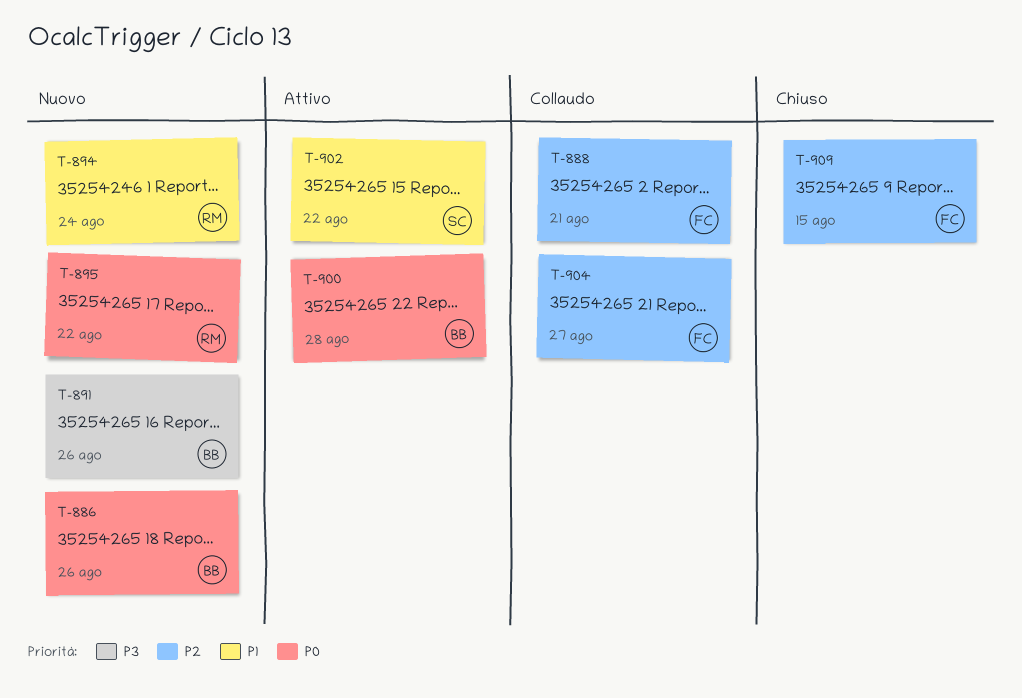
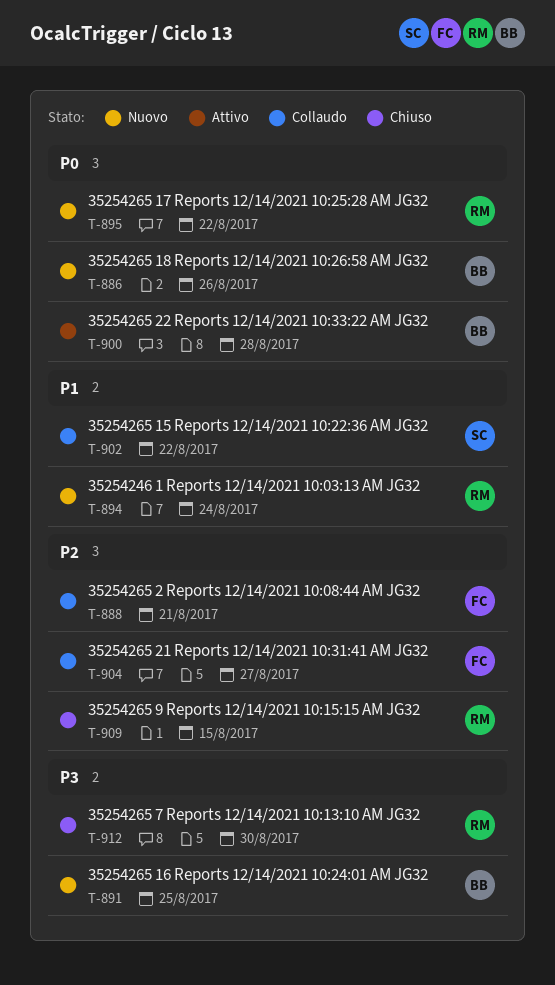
T-891, due: Aug 26 -> Aug 25
T-902, status: Attivo -> Collaudo
T-909, owner: FC -> RM
T-912: none -> present

